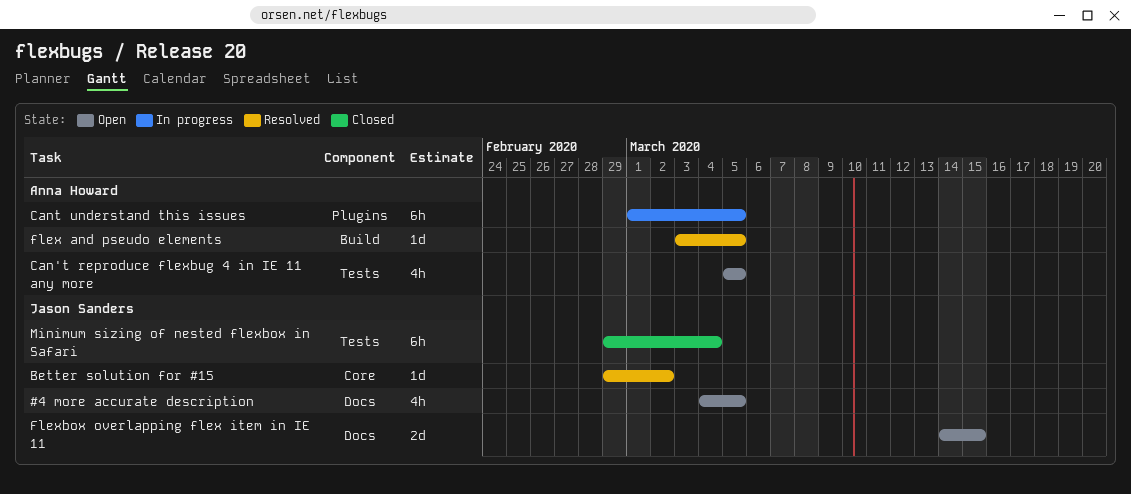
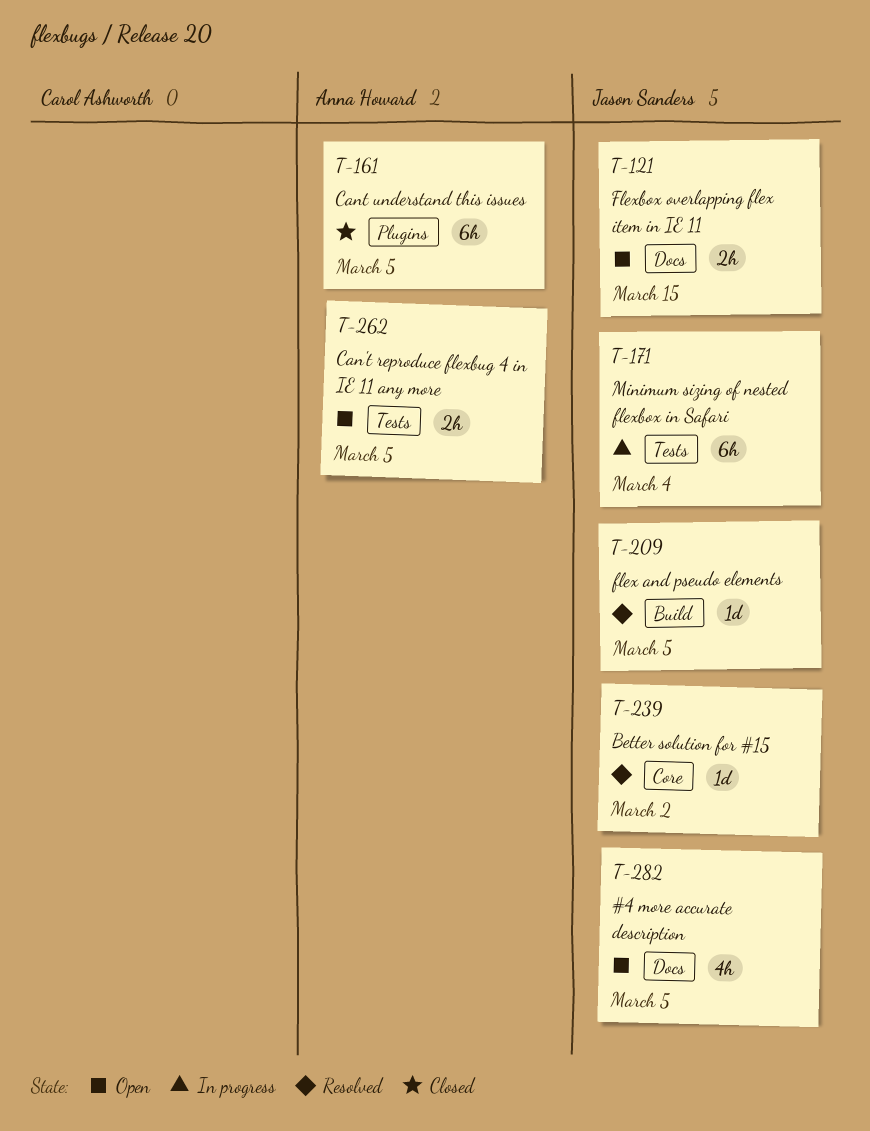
Can't reproduce flexbug 4 in IE 11 any more, estimate: 4h -> 2h
Cant understand this issues, status: In progress -> Closed
flex and pseudo elements, owner: Anna Howard -> Jason Sanders
Flexbox overlapping flex item in IE 11, estimate: 2d -> 2h
Minimum sizing of nested flexbox in Safari, status: Closed -> In progress

